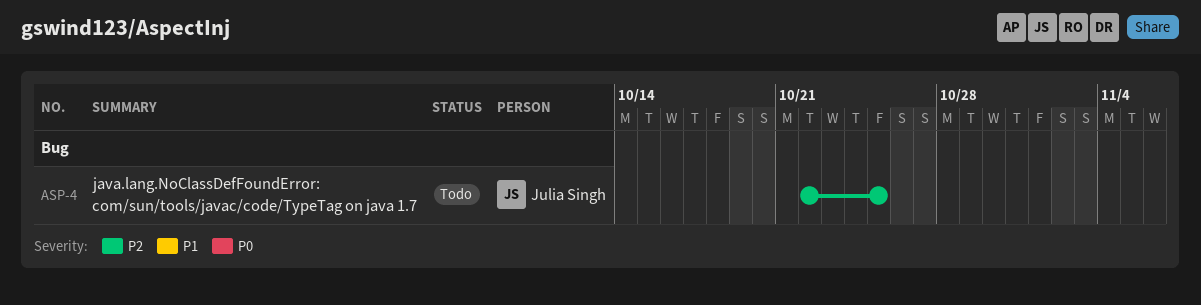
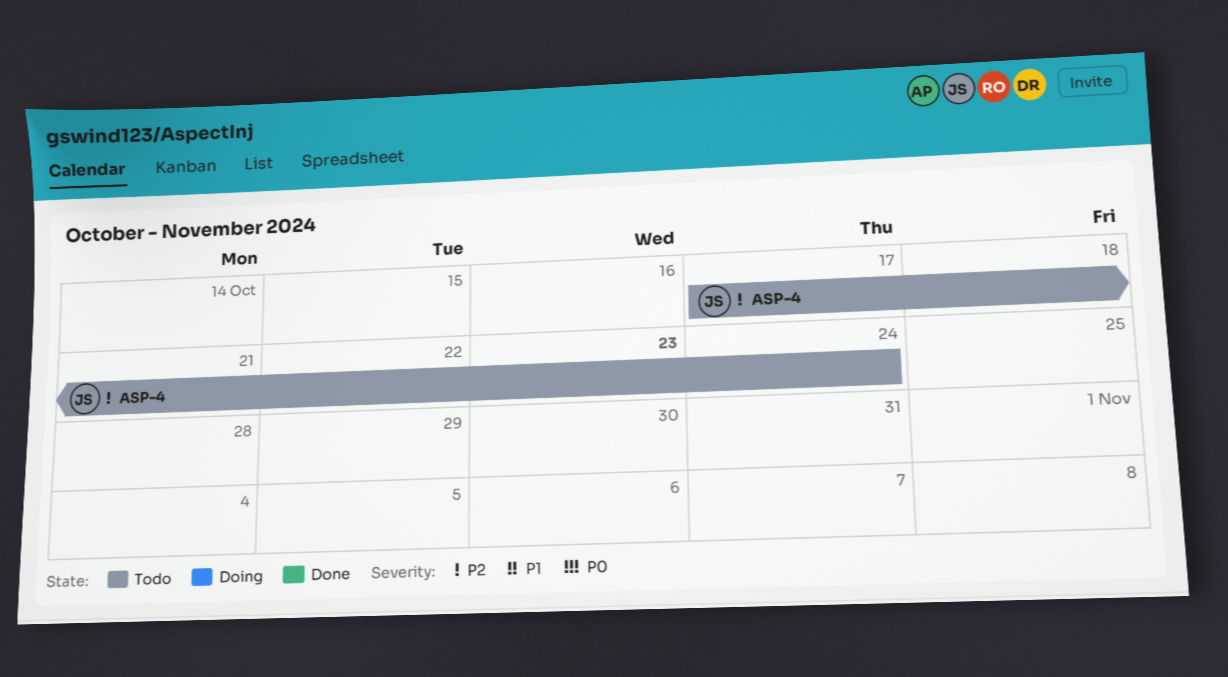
ASP-4, start: Oct 22 -> Oct 17
ASP-4, due: Oct 25 -> Oct 24

